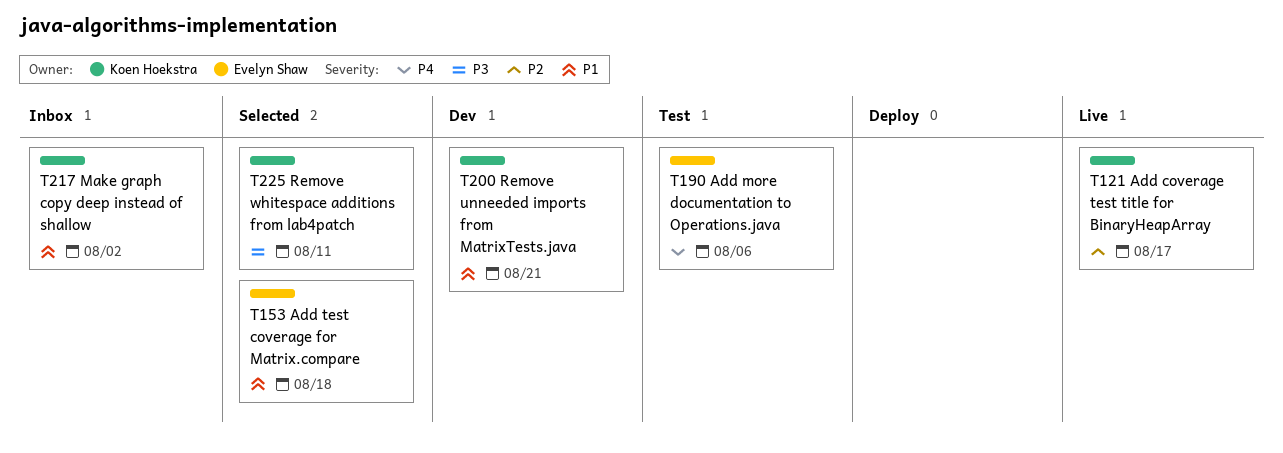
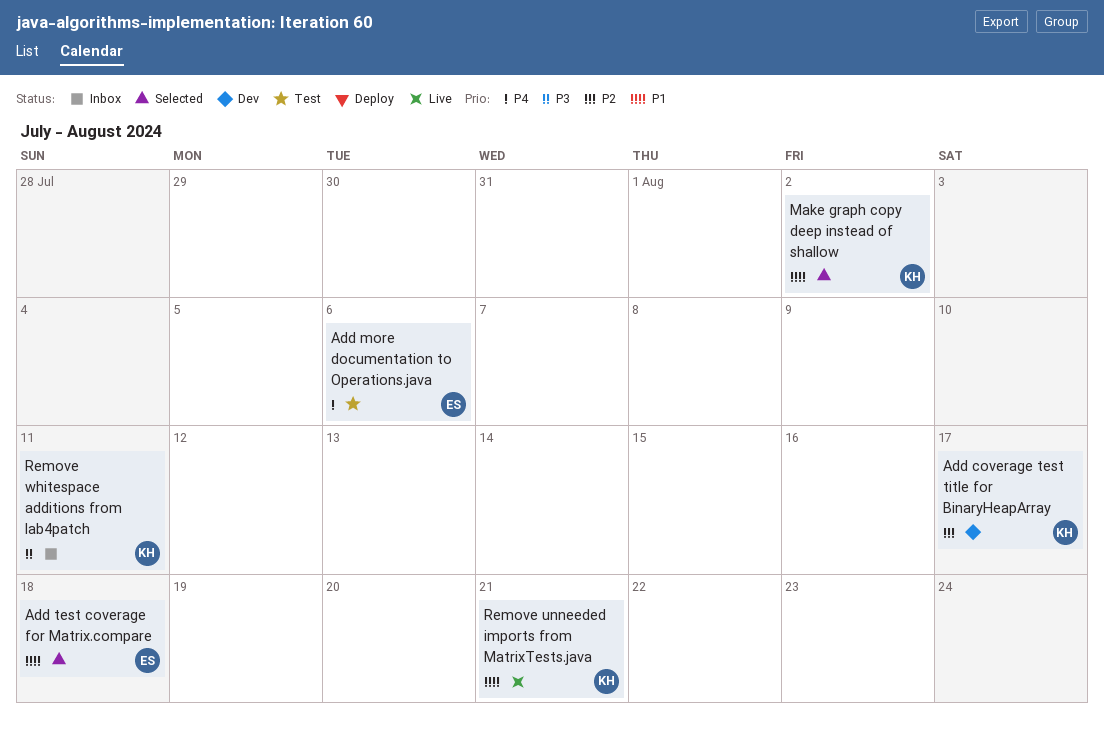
Add coverage test title for BinaryHeapArray, status: Live -> Dev
Make graph copy deep instead of shallow, status: Inbox -> Selected
Remove unneeded imports from MatrixTests.java, status: Dev -> Live
Remove whitespace additions from lab4patch, status: Selected -> Inbox

